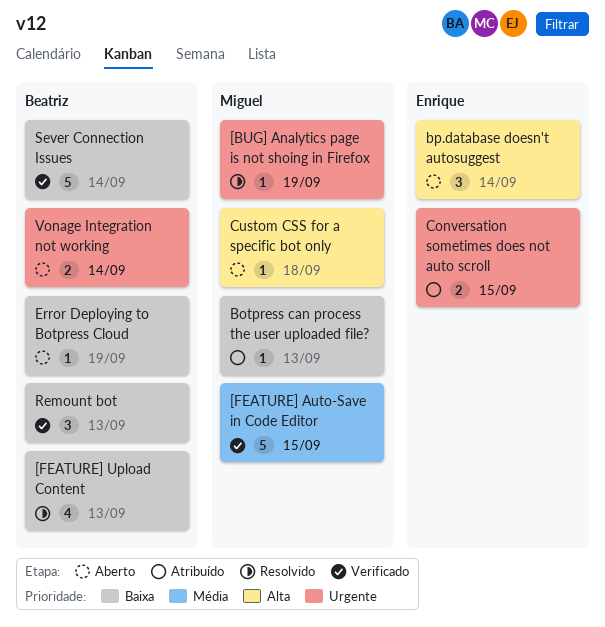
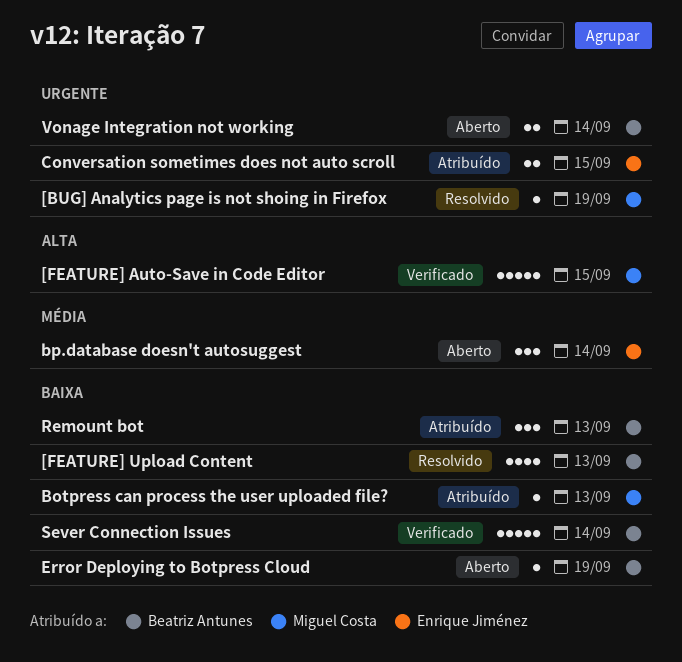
[FEATURE] Auto-Save in Code Editor, priority: Média -> Alta
bp.database doesn't autosuggest, priority: Alta -> Média
Custom CSS for a specific bot only: present -> none
Remount bot, status: Verificado -> Atribuído

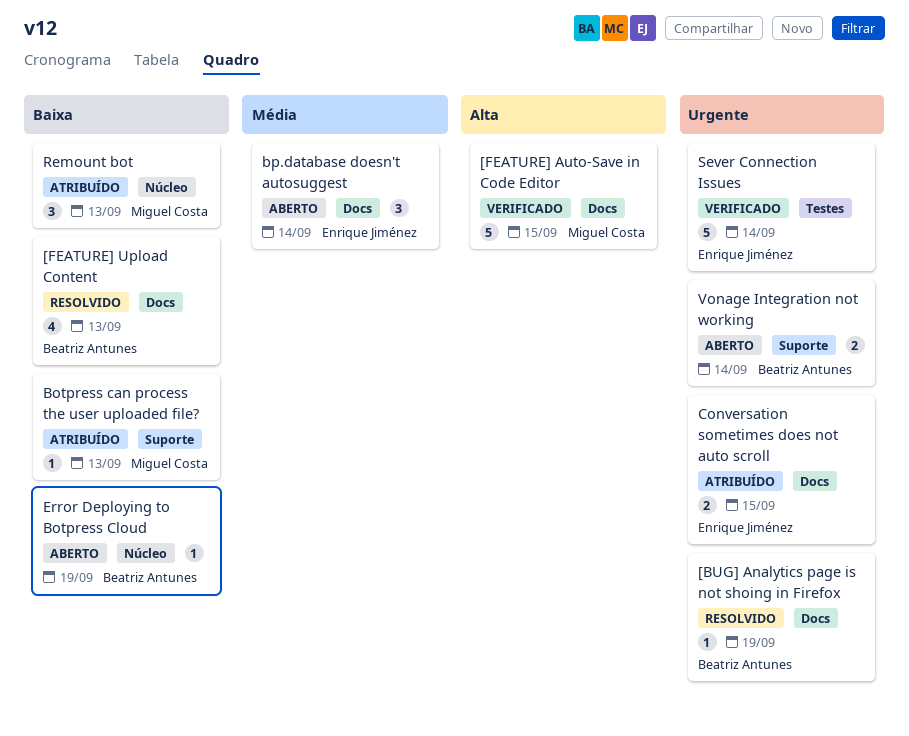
[BUG] Analytics page is not shoing in Firefox, owner: Miguel Costa -> Beatriz Antunes
Remount bot, owner: Beatriz Antunes -> Miguel Costa
Sever Connection Issues, owner: Beatriz Antunes -> Enrique Jiménez
Sever Connection Issues, priority: Baixa -> Urgente

